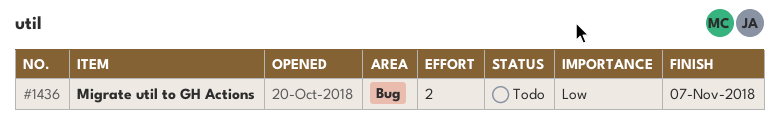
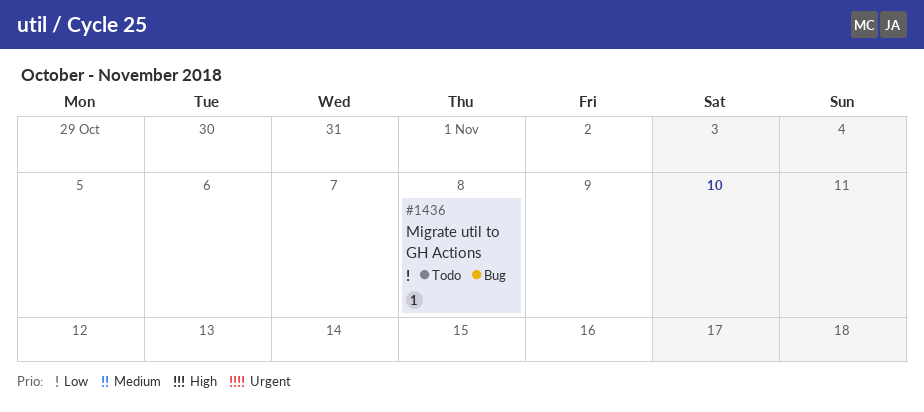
#1436, estimate: 2 -> 1
#1436, due: Nov 7 -> Nov 8

